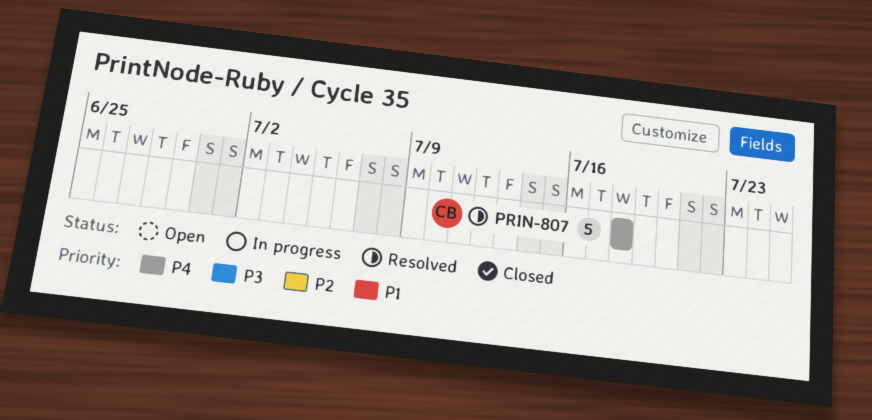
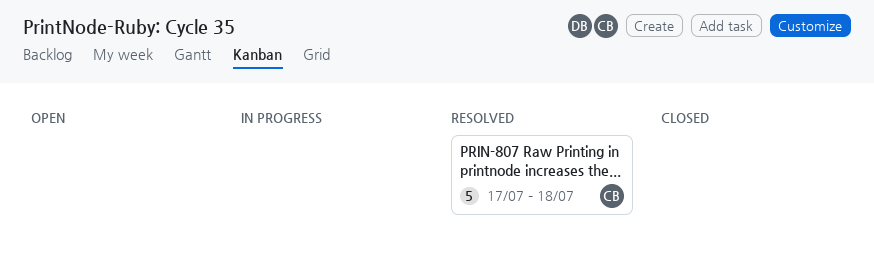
PRIN-807, start: Jul 18 -> Jul 17

